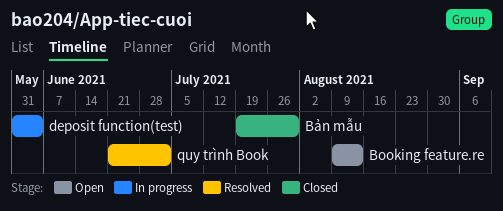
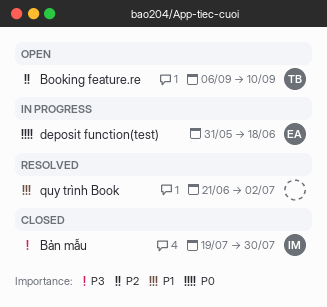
Booking feature.re, start: Aug 9 -> Sep 6
Booking feature.re, due: Aug 13 -> Sep 10
deposit function(test), due: Jun 4 -> Jun 18

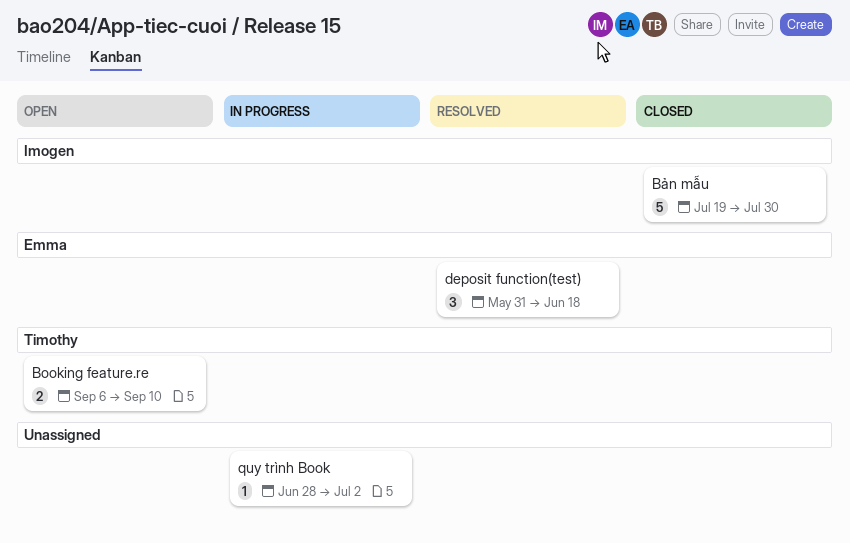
deposit function(test), status: In progress -> Resolved
quy trình Book, status: Resolved -> In progress
quy trình Book, start: Jun 21 -> Jun 28

